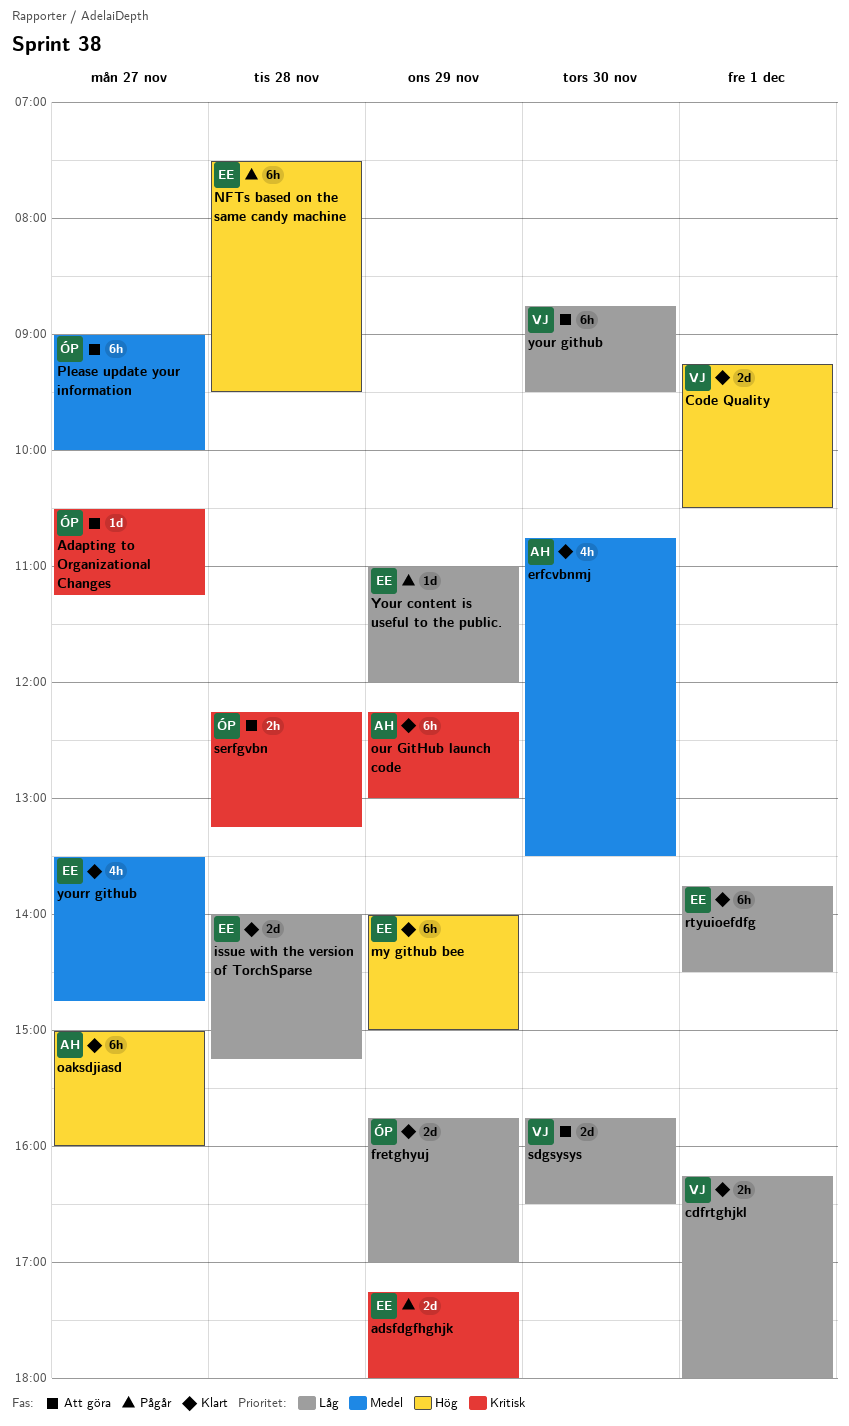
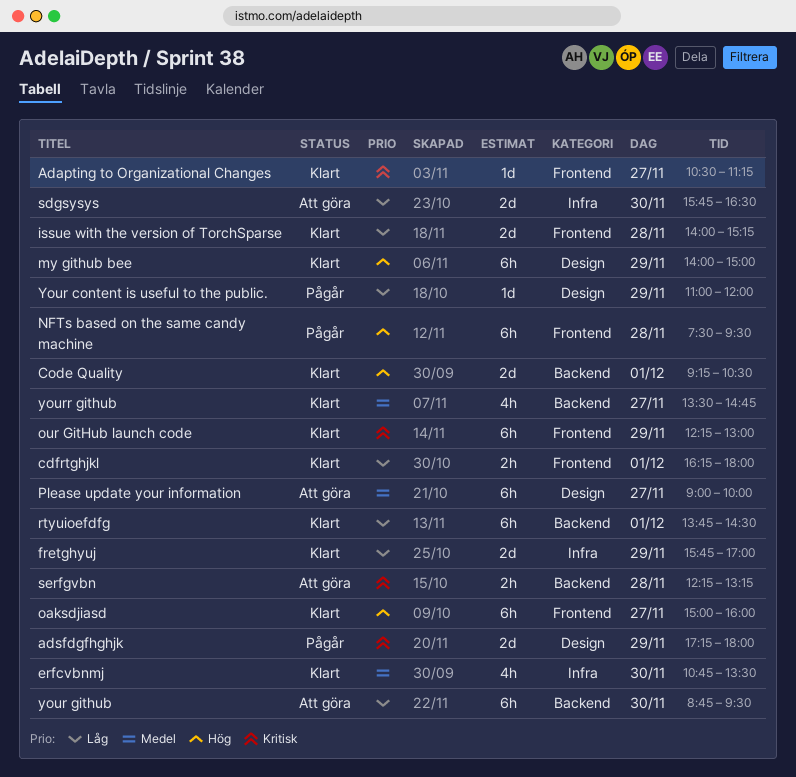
Adapting to Organizational Changes, status: Att göra -> Klart

